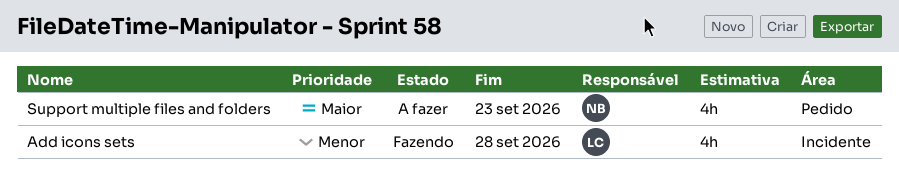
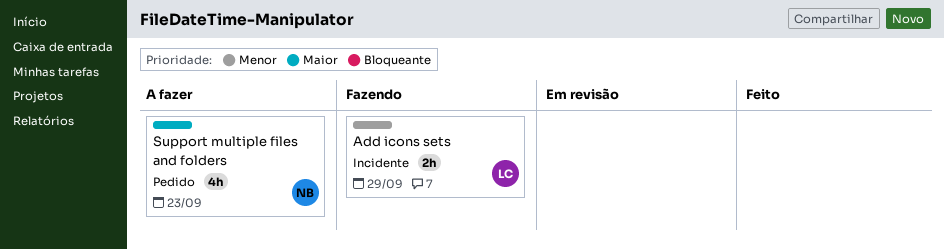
Add icons sets, estimate: 4h -> 2h
Add icons sets, due: Sep 28 -> Sep 29

